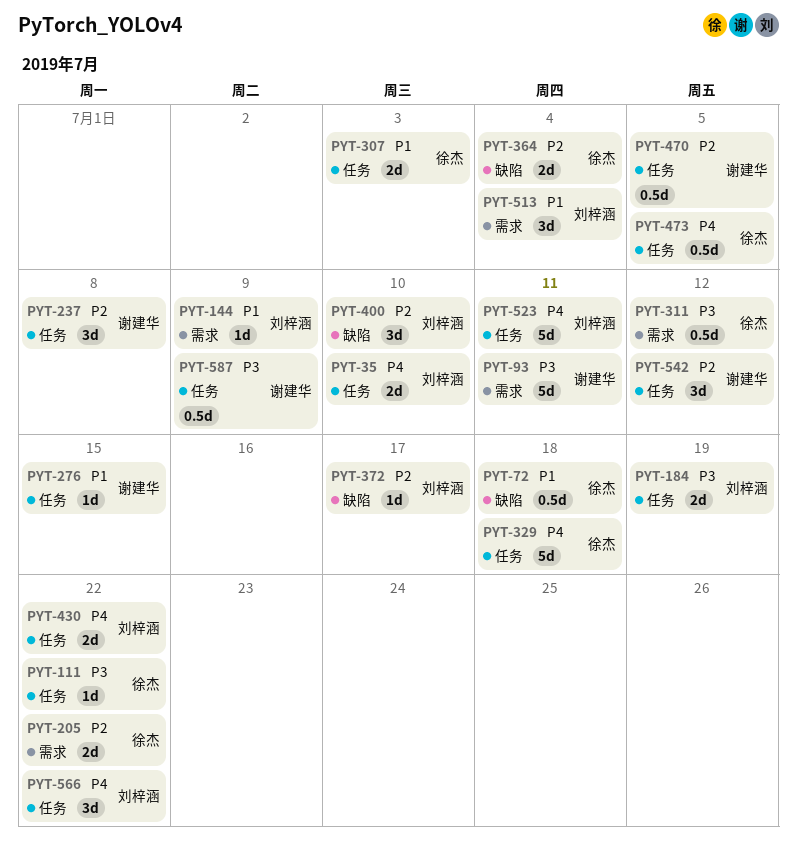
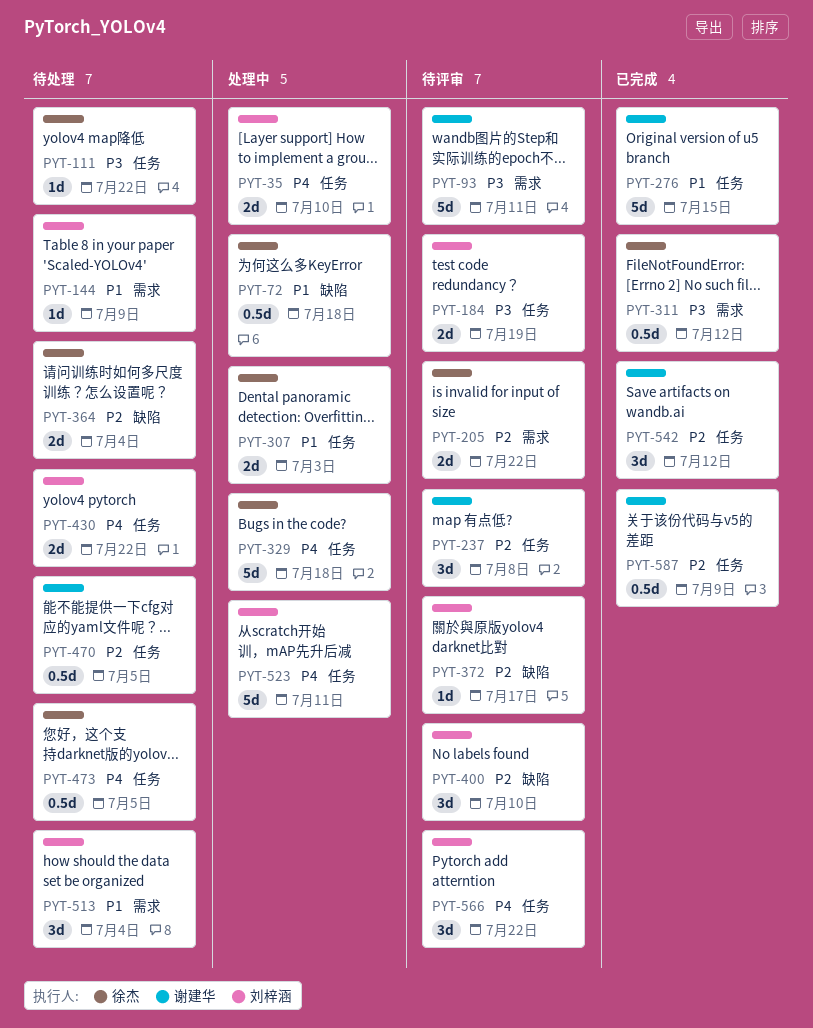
PYT-276, estimate: 1d -> 5d
PYT-587, priority: P3 -> P2

